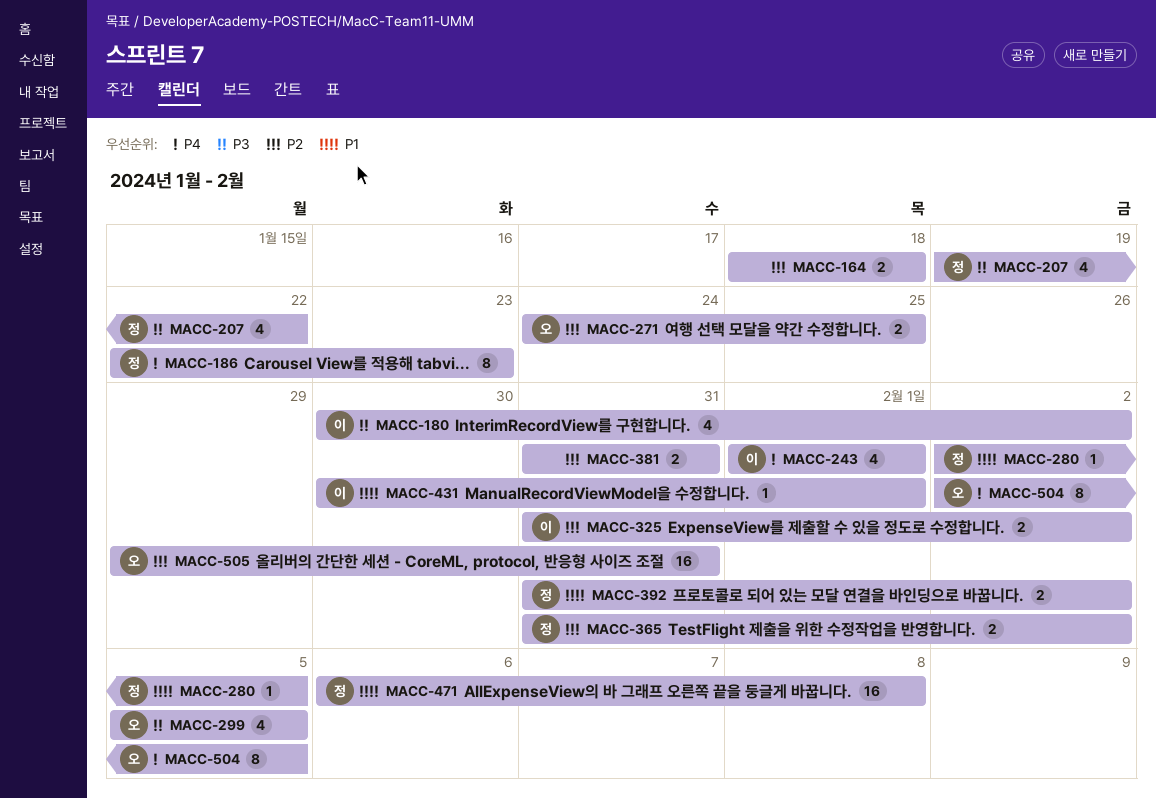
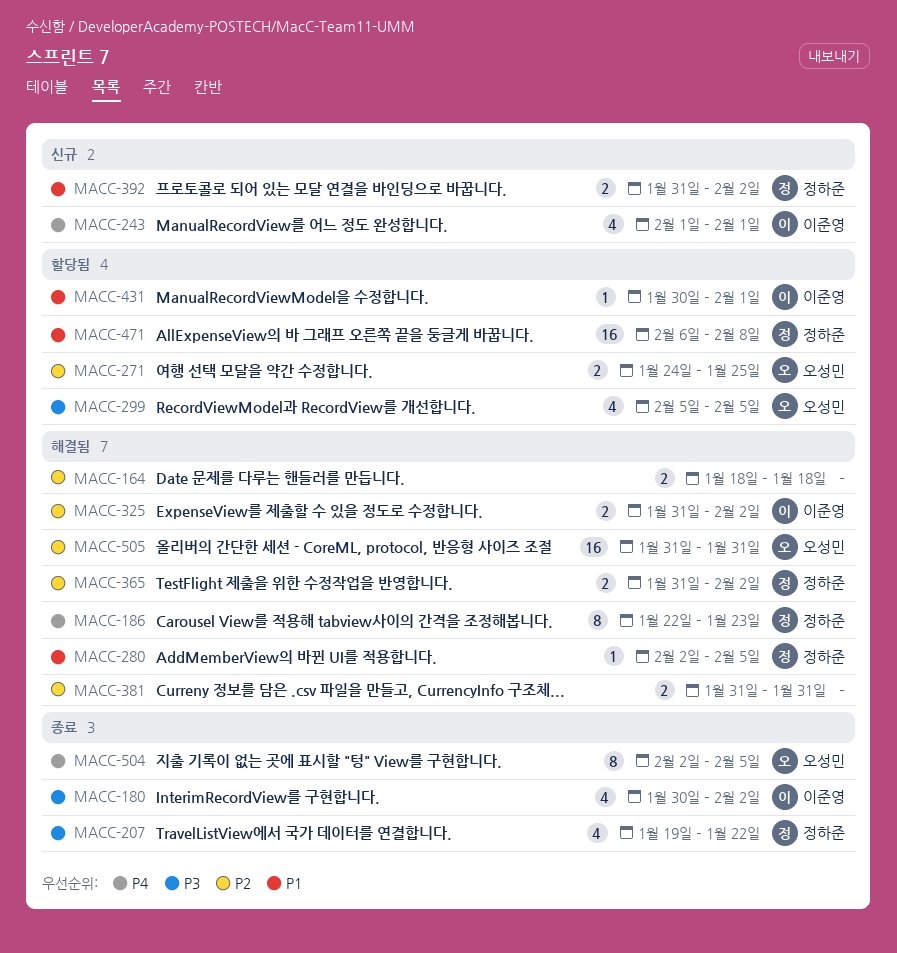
MACC-505, start: Jan 29 -> Jan 31

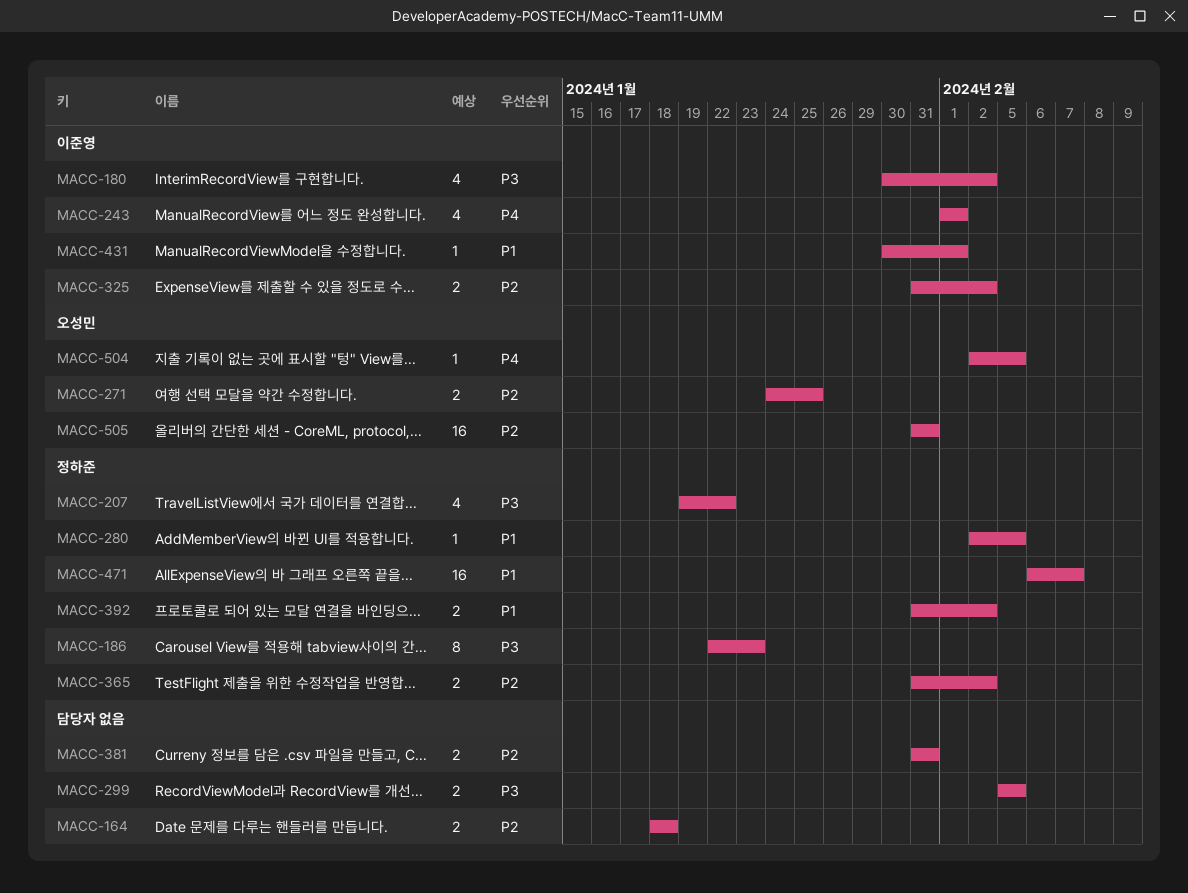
MACC-186, priority: P4 -> P3
MACC-299, owner: 오성민 -> none
MACC-299, estimate: 4 -> 2
MACC-471, due: Feb 8 -> Feb 7
MACC-504, estimate: 8 -> 1

